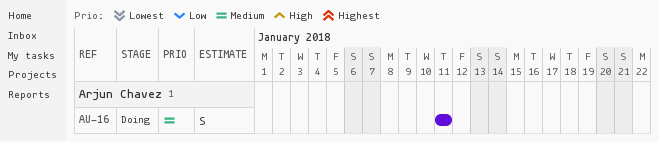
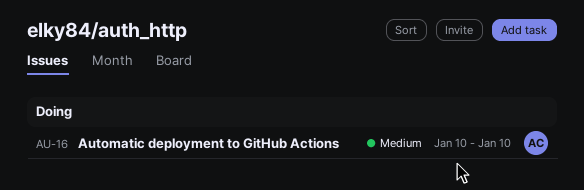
AU-16, start: Jan 11 -> Jan 10
AU-16, due: Jan 11 -> Jan 10

